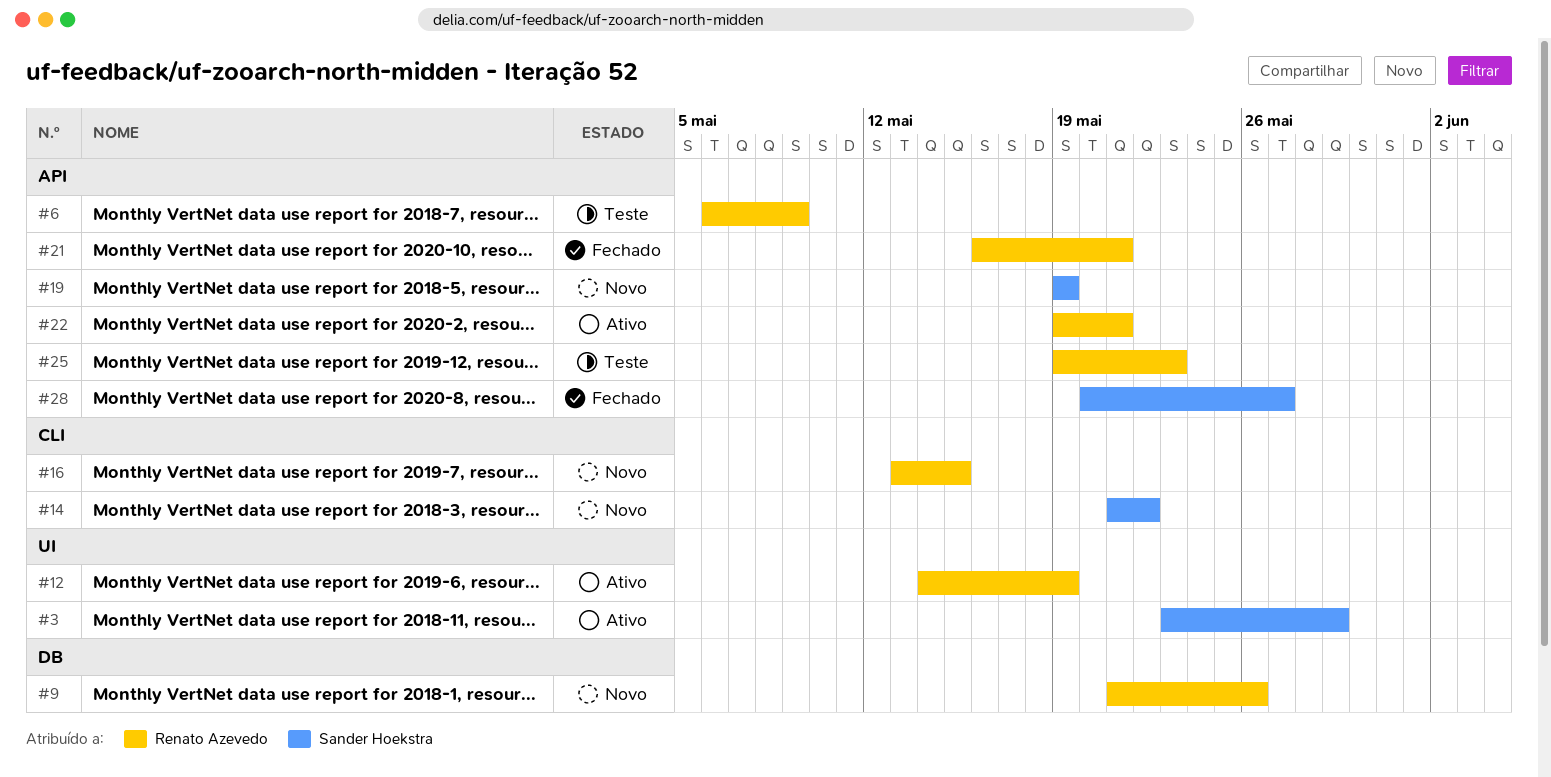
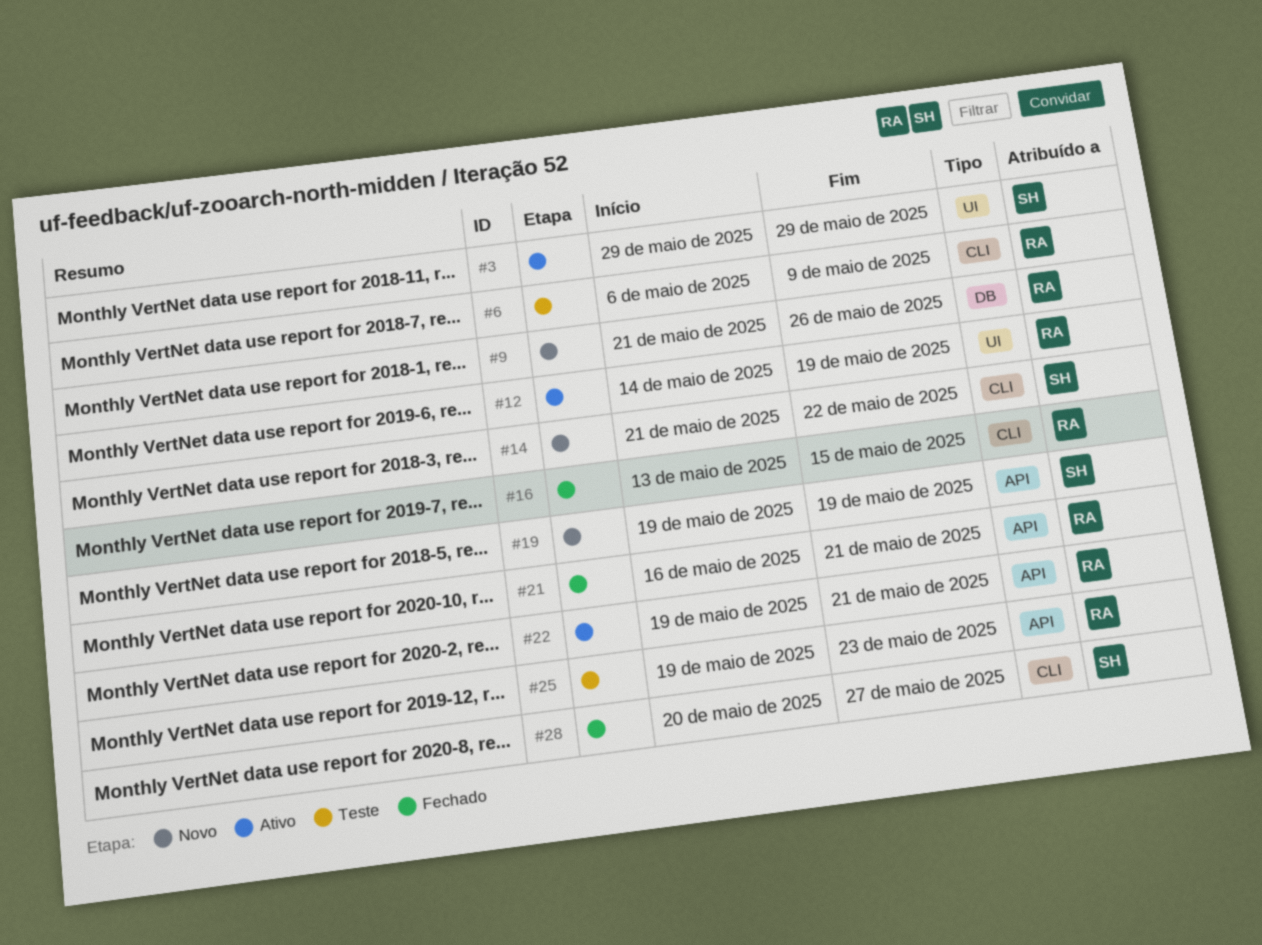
#3, start: May 23 -> May 29
#6, label: API -> CLI
#16, status: Novo -> Fechado
#28, label: API -> CLI

